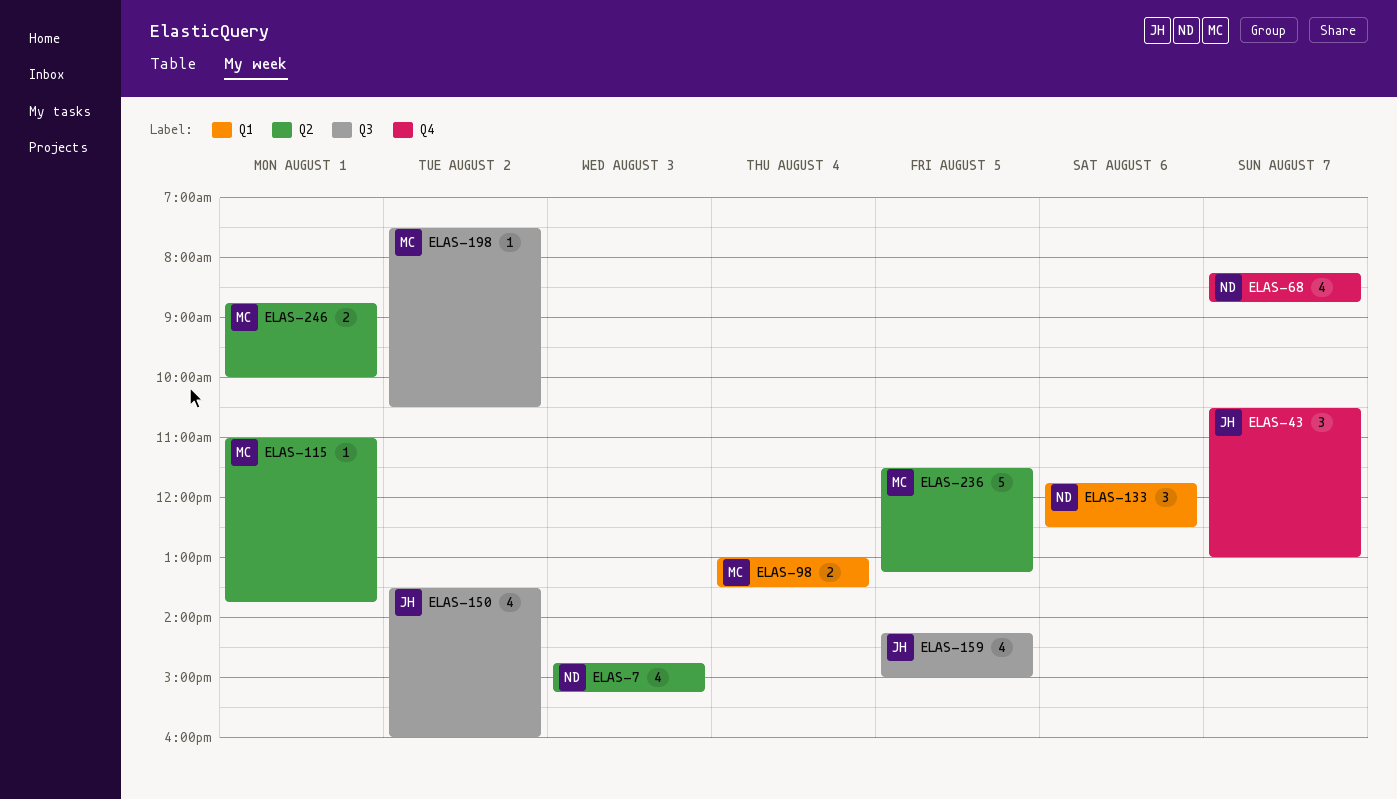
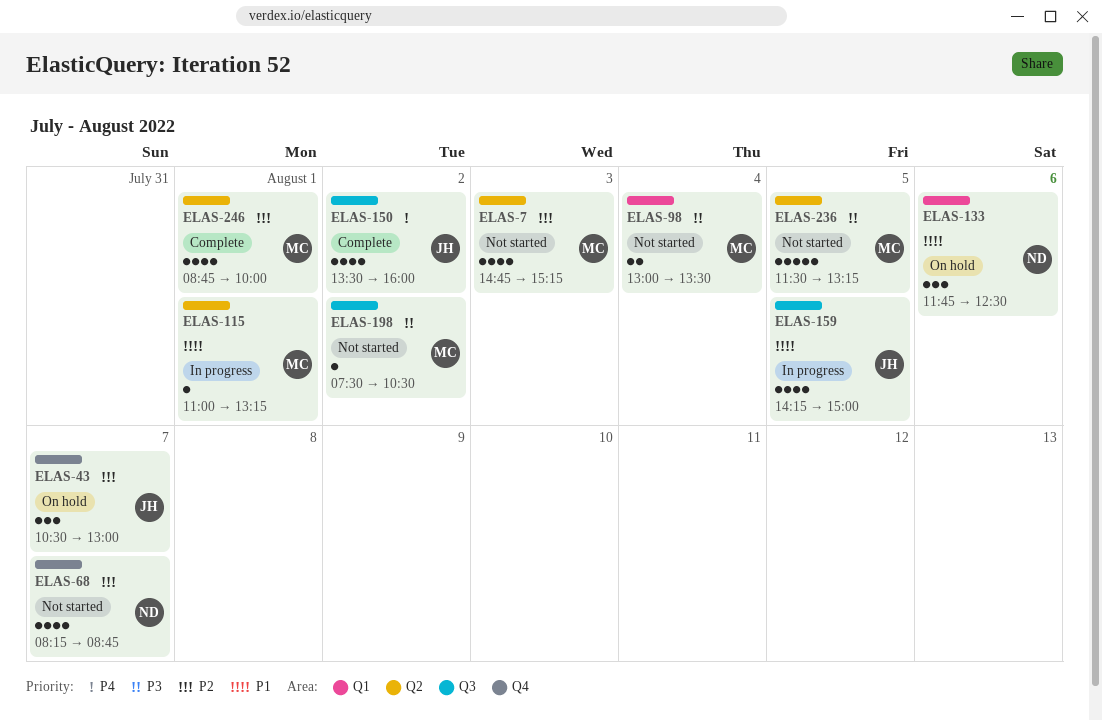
ELAS-7, owner: ND -> MC
ELAS-115, ends: 13:45 -> 13:15
ELAS-246, estimate: 2 -> 4

